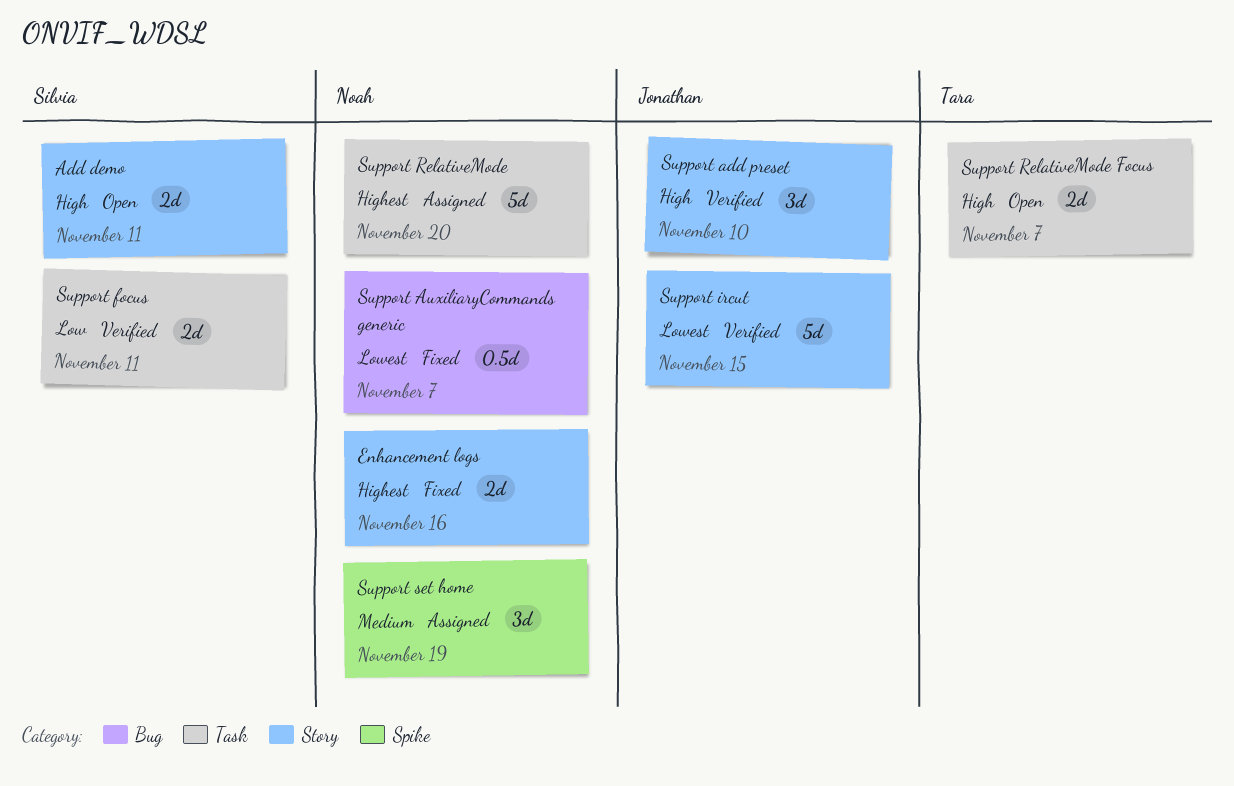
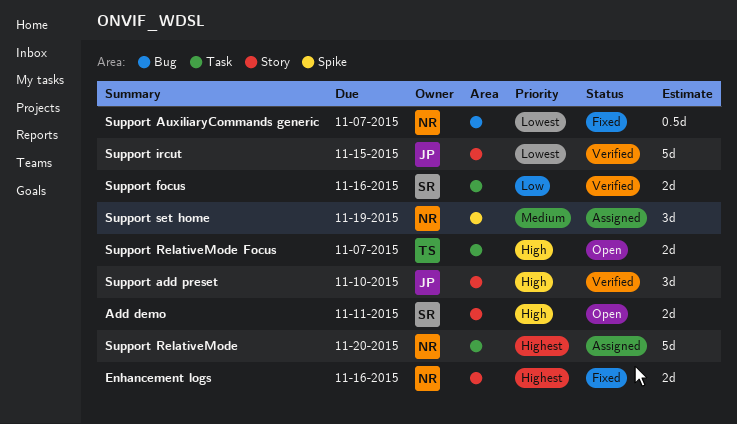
Support focus, due: Nov 11 -> Nov 16

